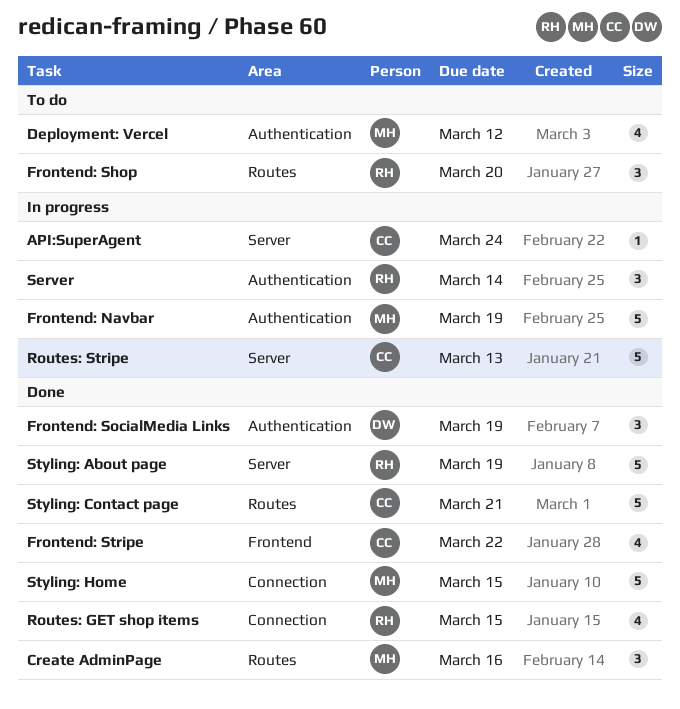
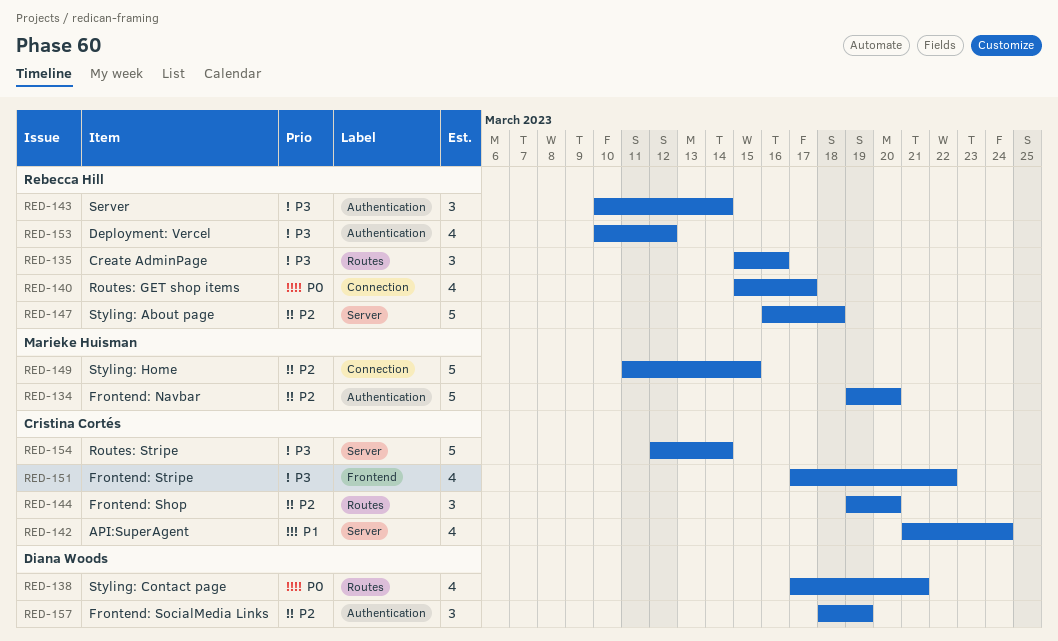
API:SuperAgent, estimate: 1 -> 4
Create AdminPage, owner: Marieke Huisman -> Rebecca Hill
Deployment: Vercel, owner: Marieke Huisman -> Rebecca Hill
Frontend: Navbar, due: Mar 19 -> Mar 20
Frontend: Shop, owner: Rebecca Hill -> Cristina Cortés
Routes: GET shop items, due: Mar 15 -> Mar 17
Routes: Stripe, due: Mar 13 -> Mar 14
Styling: About page, due: Mar 19 -> Mar 18
Styling: Contact page, owner: Cristina Cortés -> Diana Woods
Styling: Contact page, estimate: 5 -> 4

